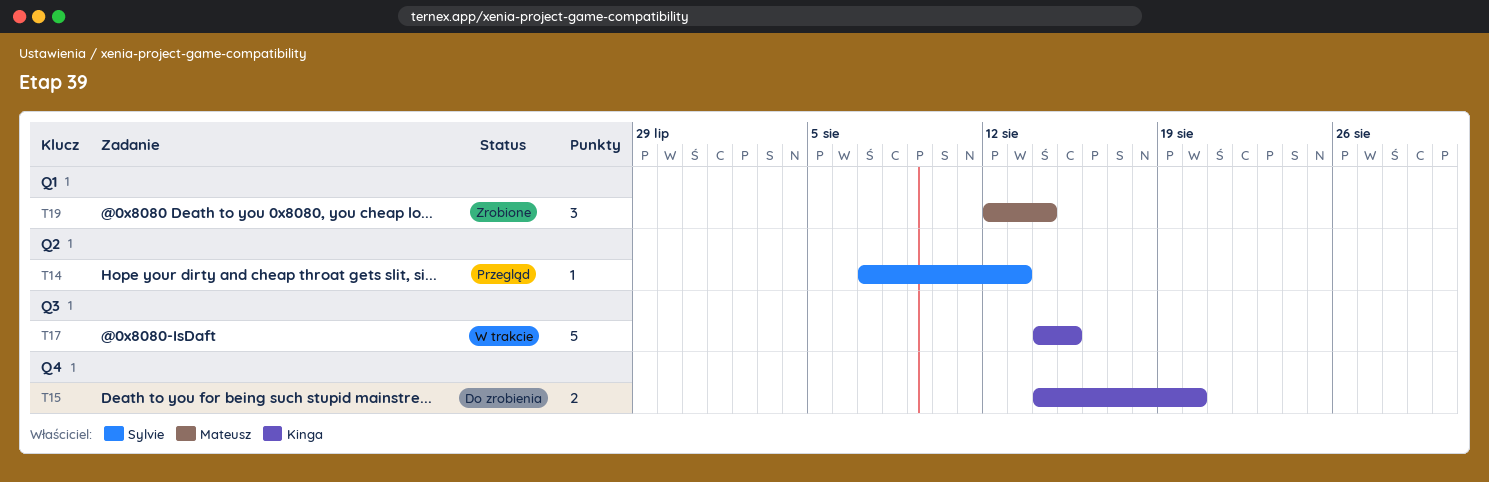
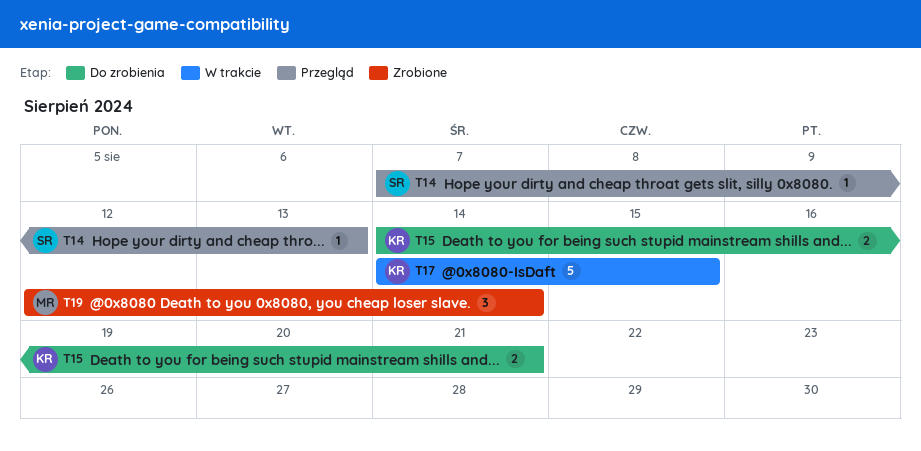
T15, due: Aug 20 -> Aug 21

